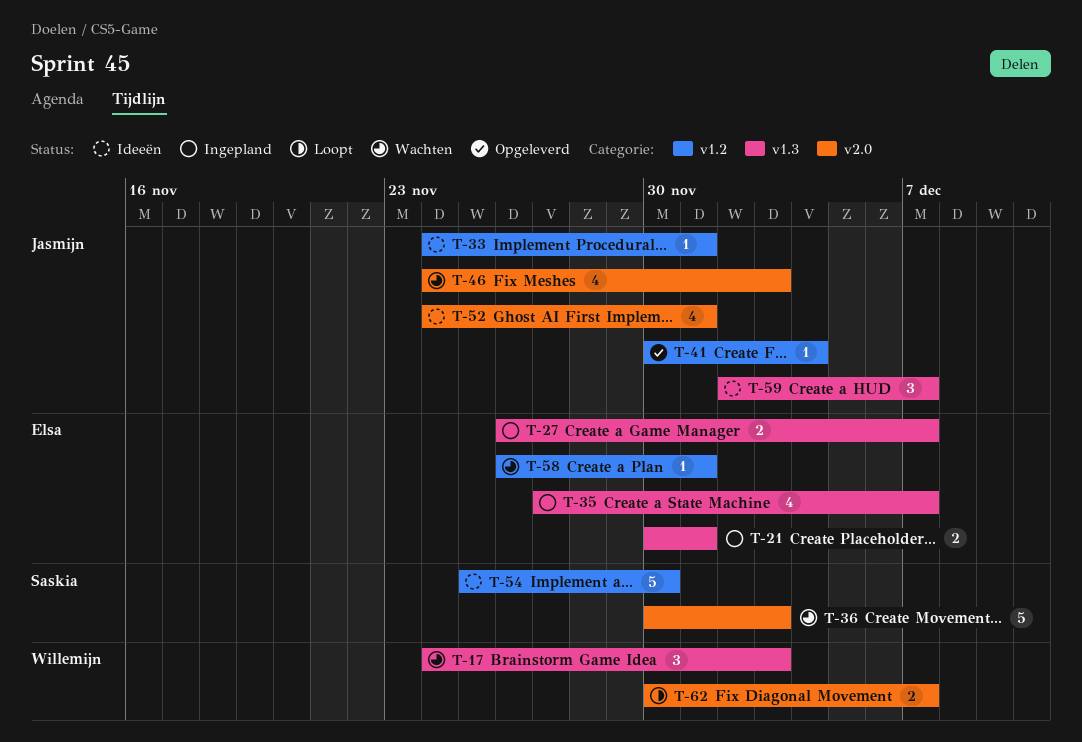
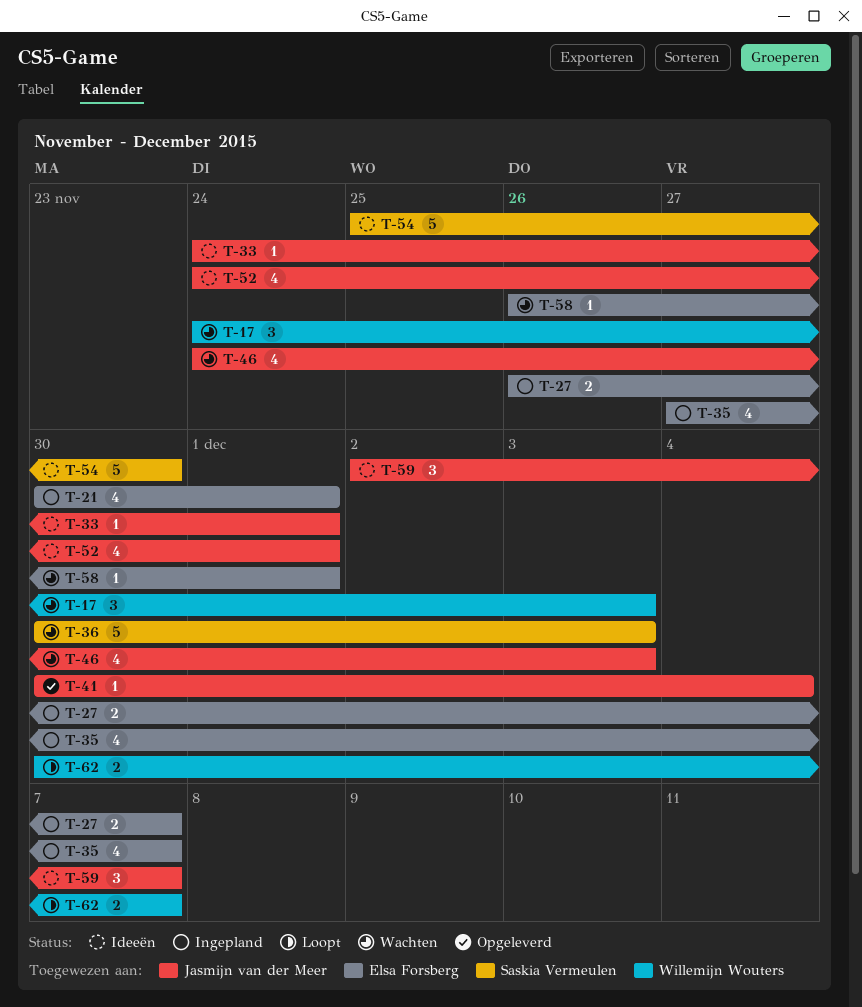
T-21, estimate: 2 -> 4

